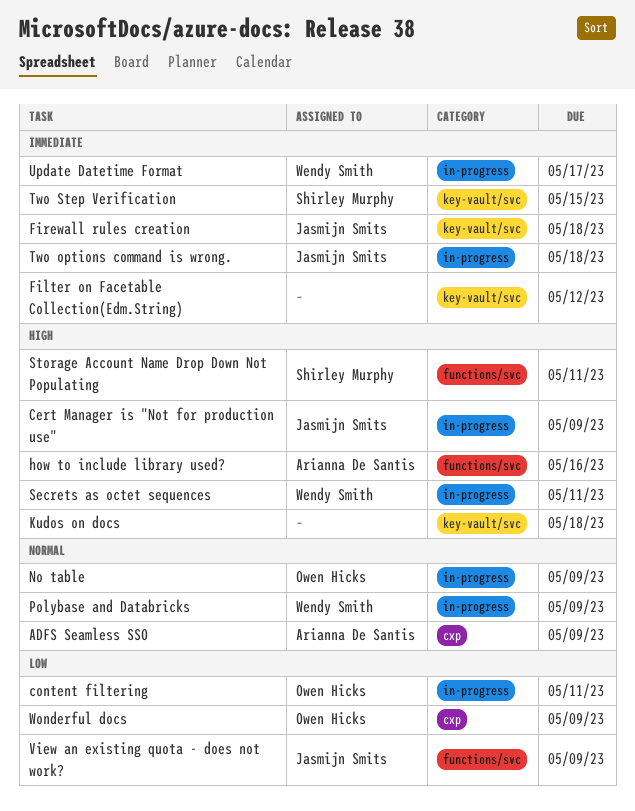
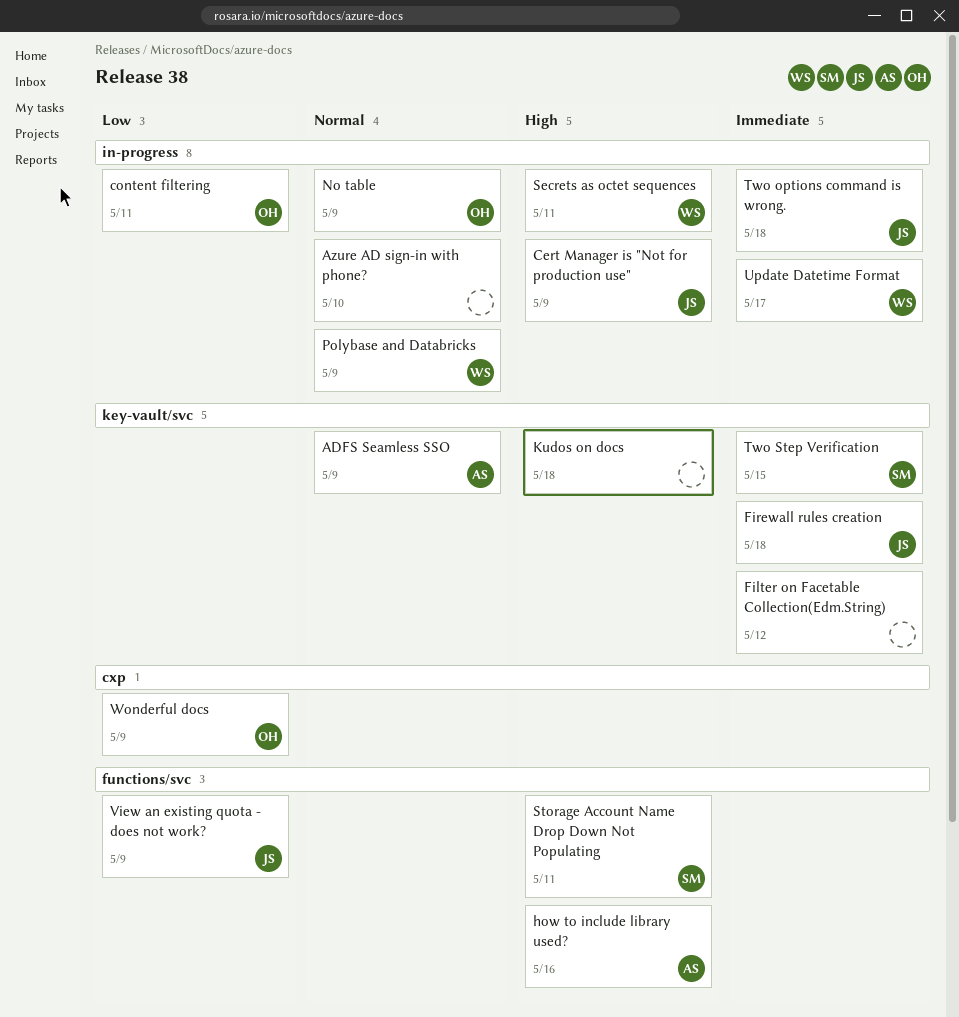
ADFS Seamless SSO, label: cxp -> key-vault/svc
Azure AD sign-in with phone?: none -> present

